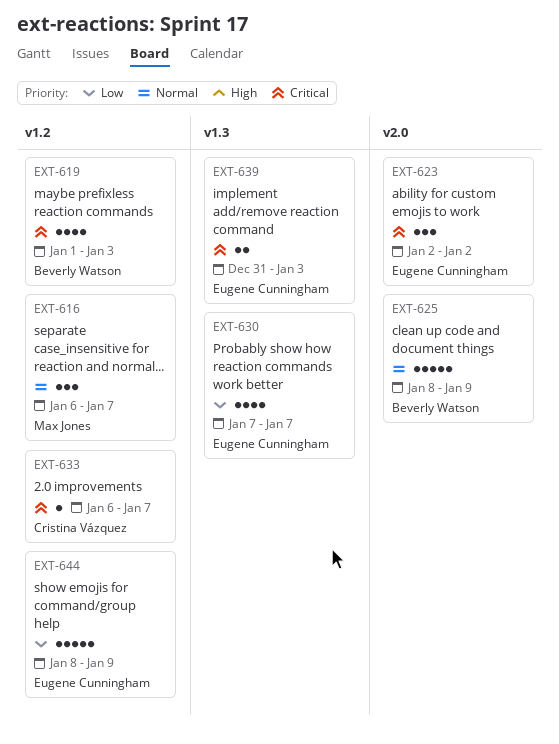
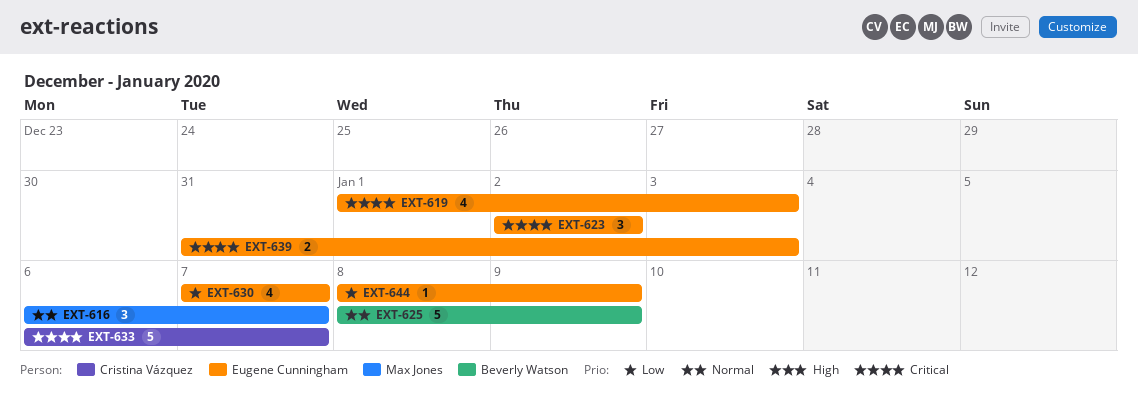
EXT-619, owner: Beverly Watson -> Eugene Cunningham
EXT-633, estimate: 1 -> 5
EXT-644, estimate: 5 -> 1

